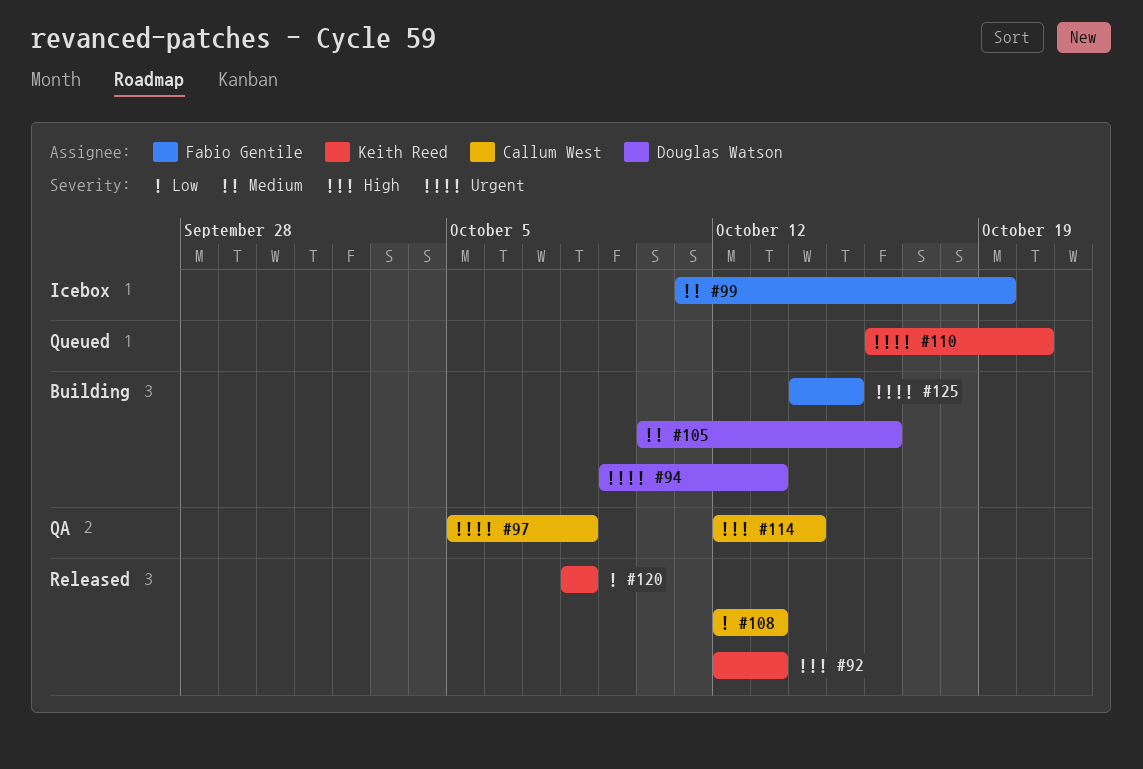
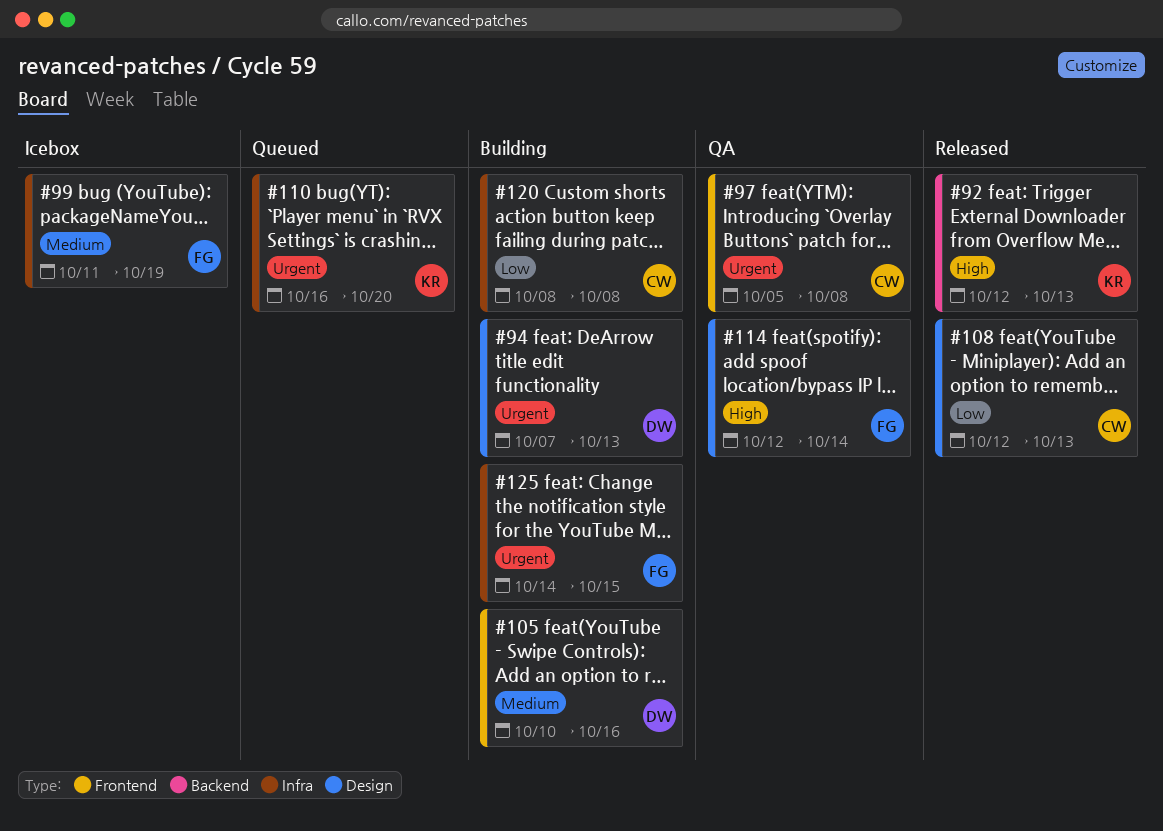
#94, start: Oct 9 -> Oct 7
#114, owner: Callum West -> Fabio Gentile
#120, status: Released -> Building
#120, owner: Keith Reed -> Callum West

